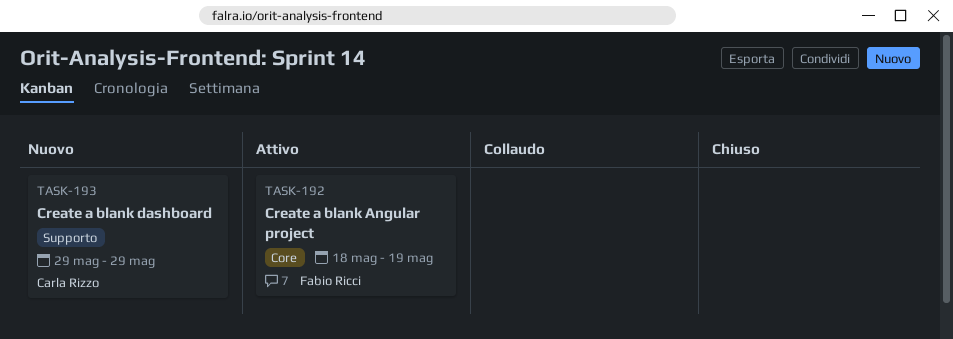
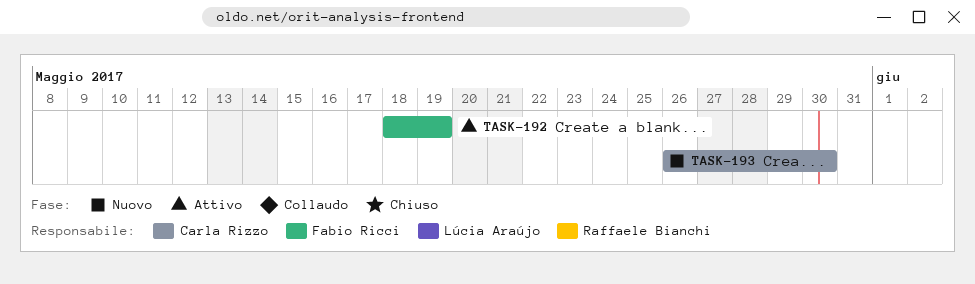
TASK-193, start: May 29 -> May 26
TASK-193, due: May 29 -> May 30

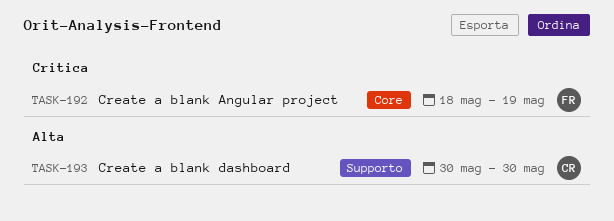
TASK-193, start: May 26 -> May 30

